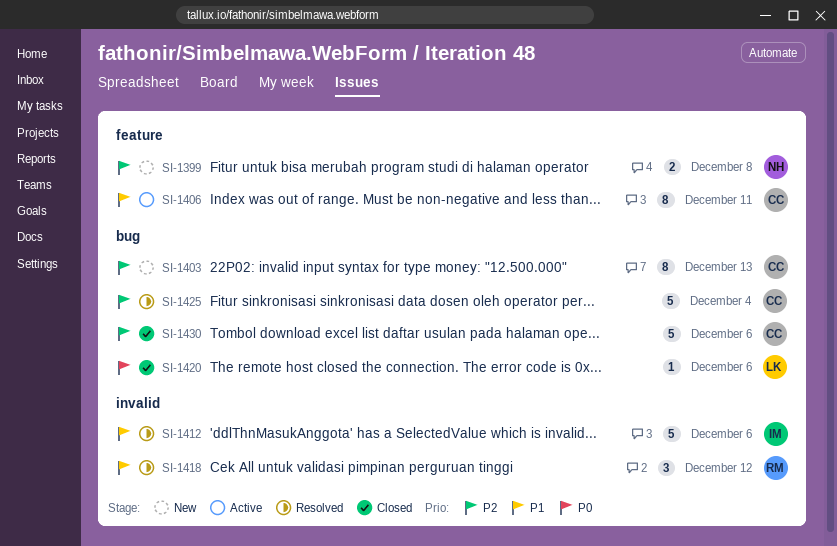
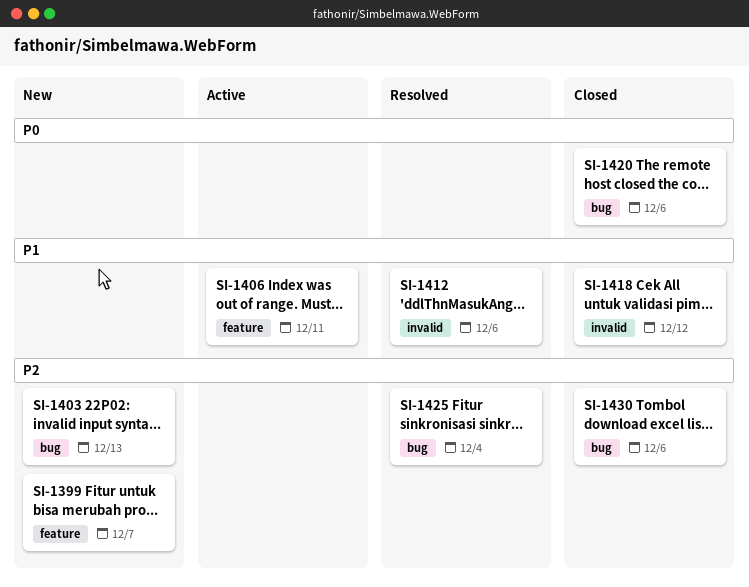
SI-1399, due: Dec 8 -> Dec 7
SI-1418, status: Resolved -> Closed

